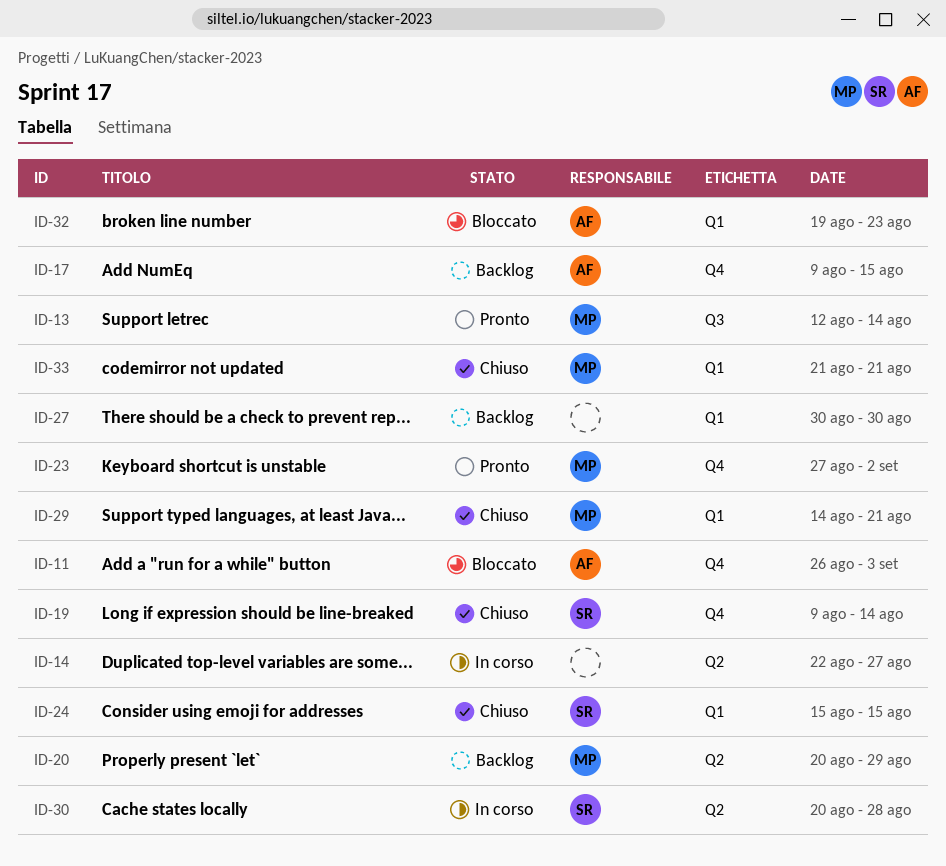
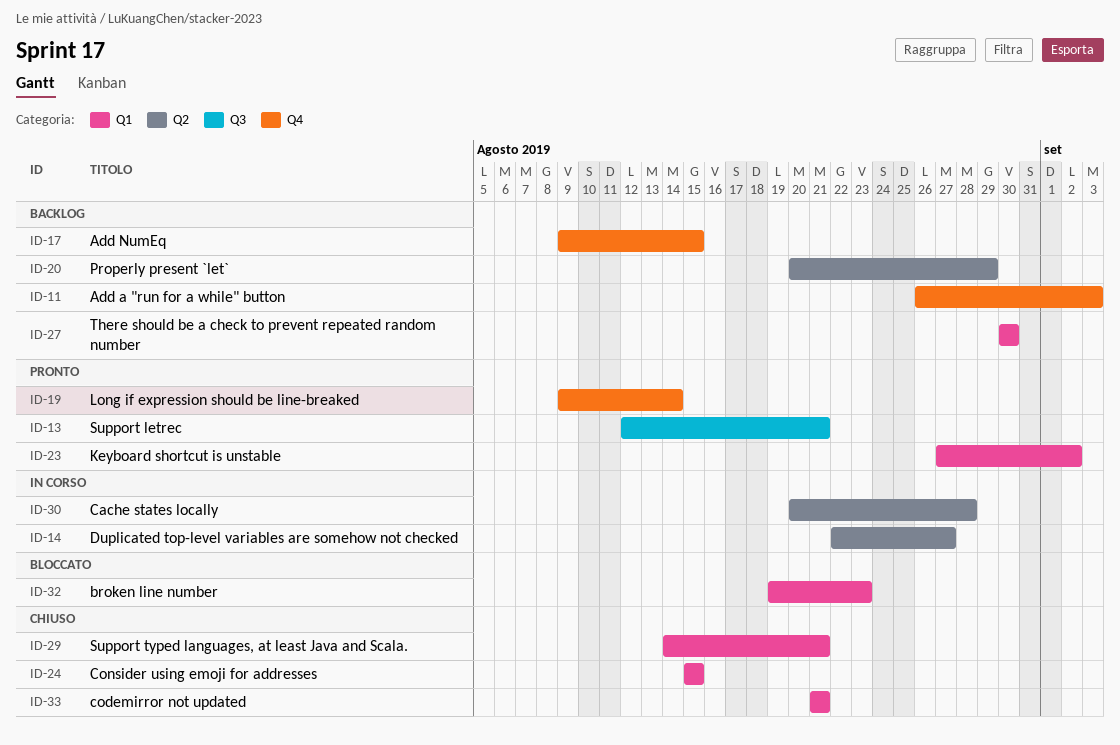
ID-11, status: Bloccato -> Backlog
ID-13, due: Aug 14 -> Aug 21
ID-19, status: Chiuso -> Pronto
ID-23, label: Q4 -> Q1

